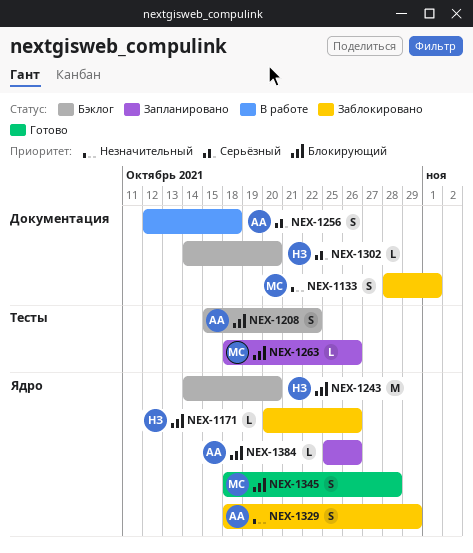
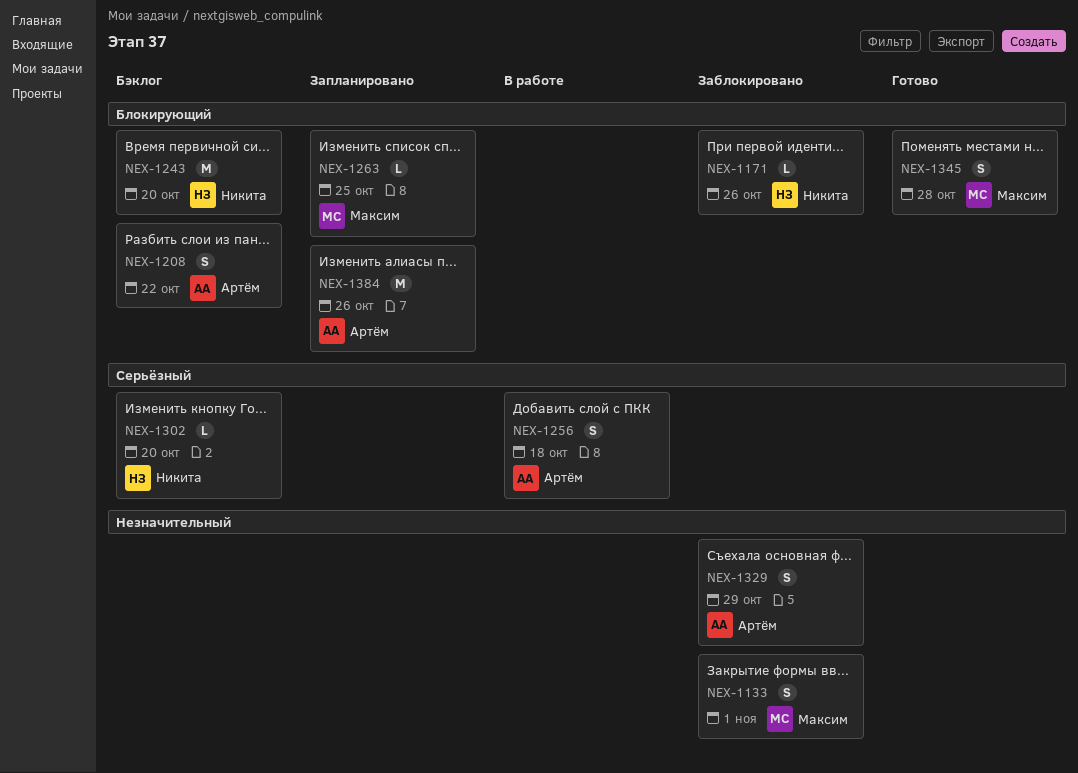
NEX-1263, due: Oct 26 -> Oct 25
NEX-1384, estimate: L -> M

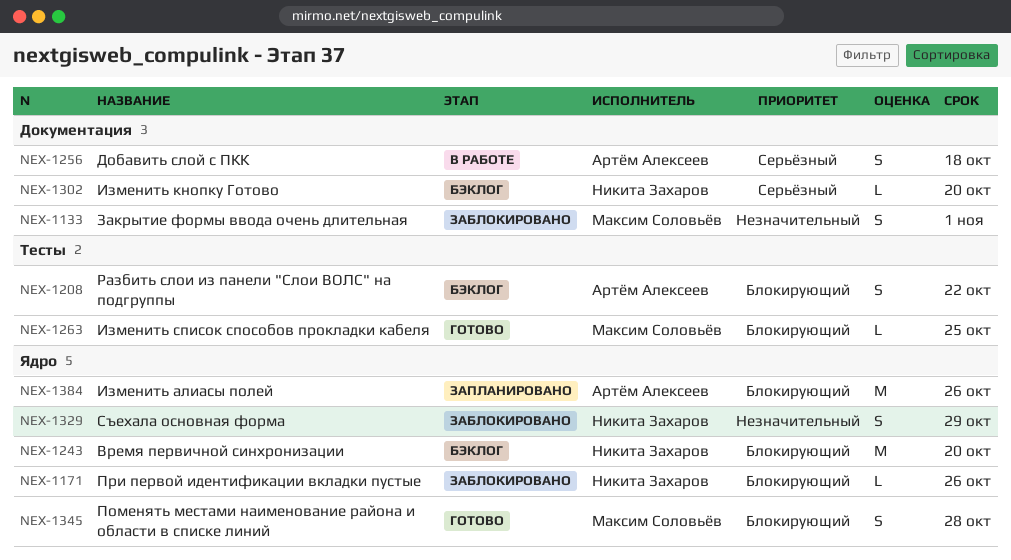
NEX-1263, status: Запланировано -> Готово
NEX-1329, owner: Артём Алексеев -> Никита Захаров

